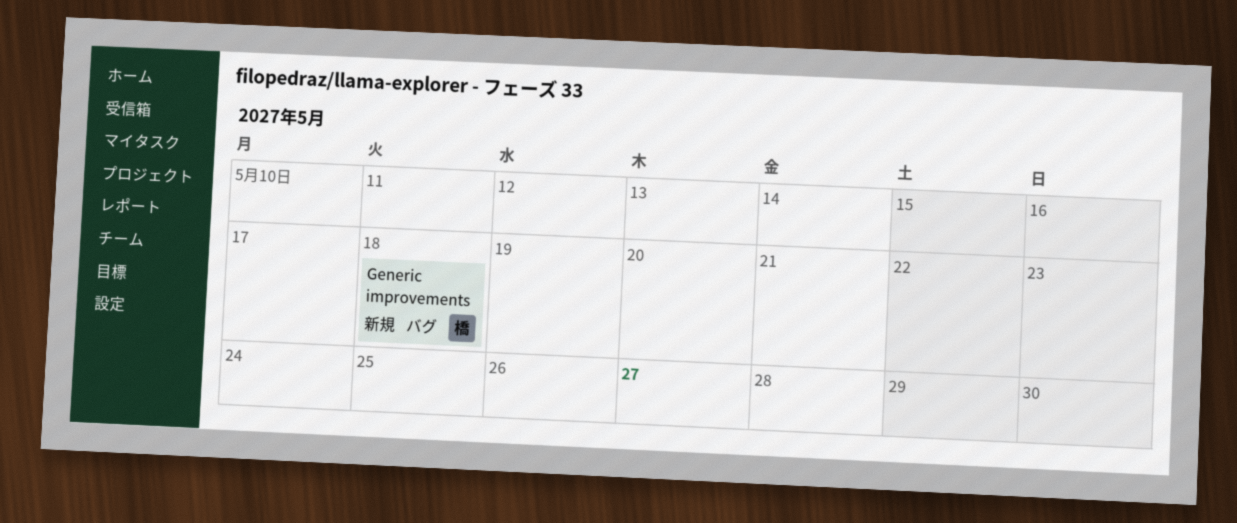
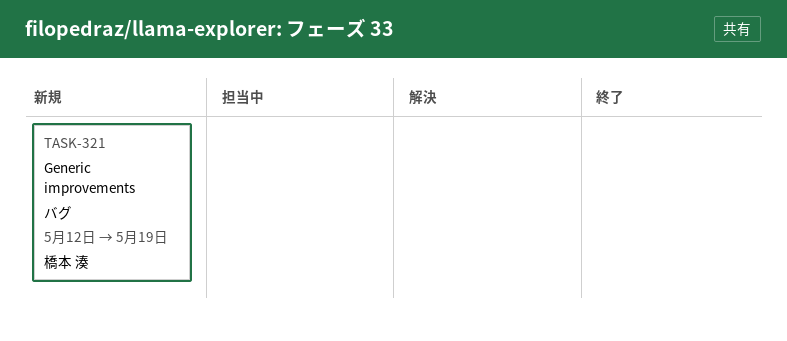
Generic improvements, due: May 18 -> May 19

